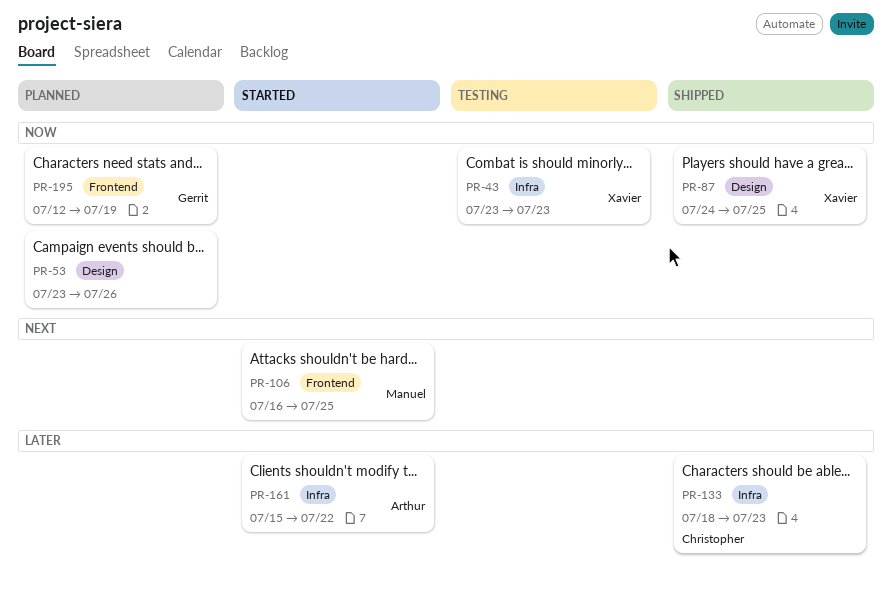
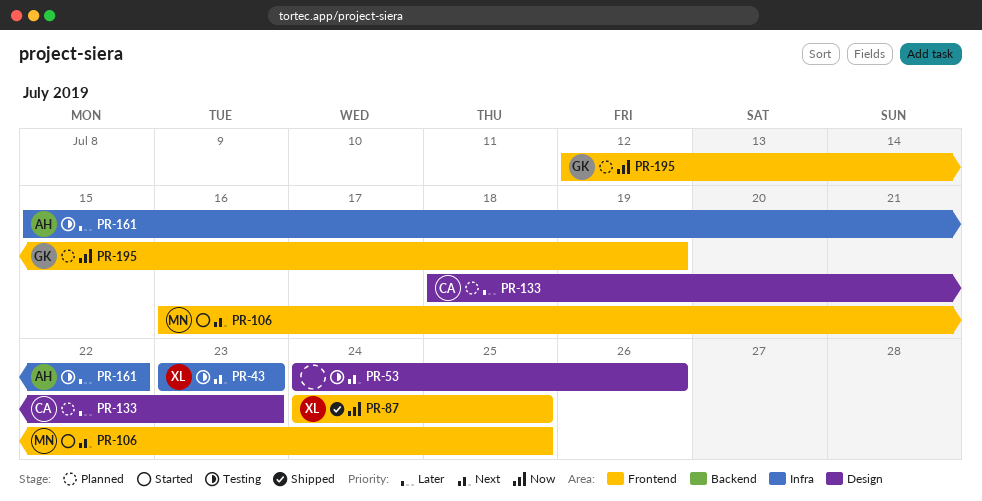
PR-43, priority: Now -> Next
PR-53, status: Planned -> Testing
PR-53, priority: Now -> Next
PR-53, start: Jul 23 -> Jul 24
PR-87, label: Design -> Frontend
PR-133, status: Shipped -> Planned
PR-133, label: Infra -> Design
PR-161, status: Started -> Testing

